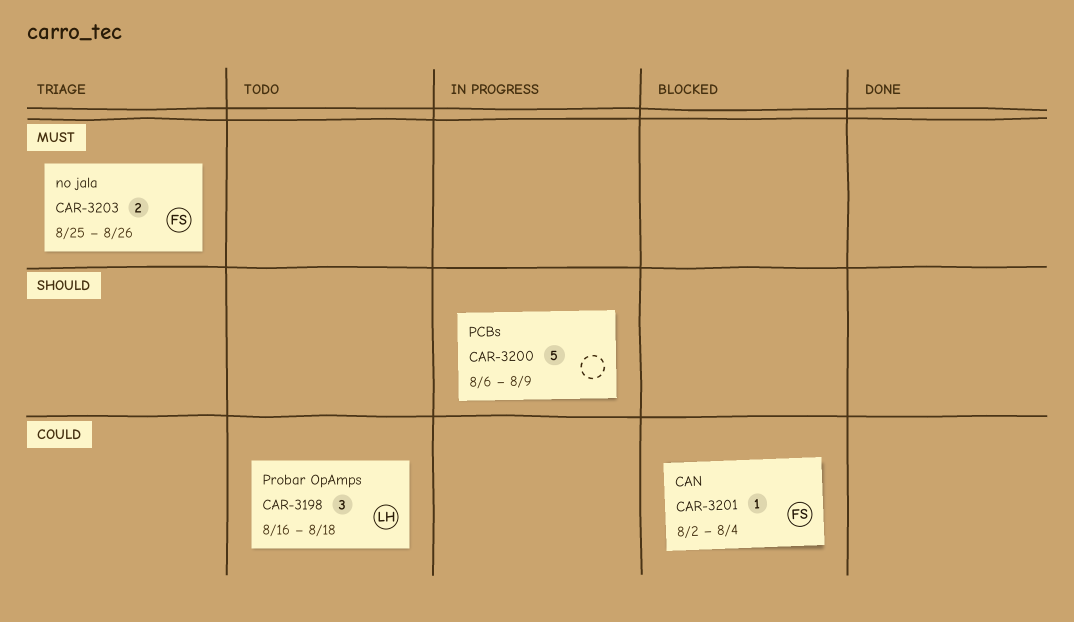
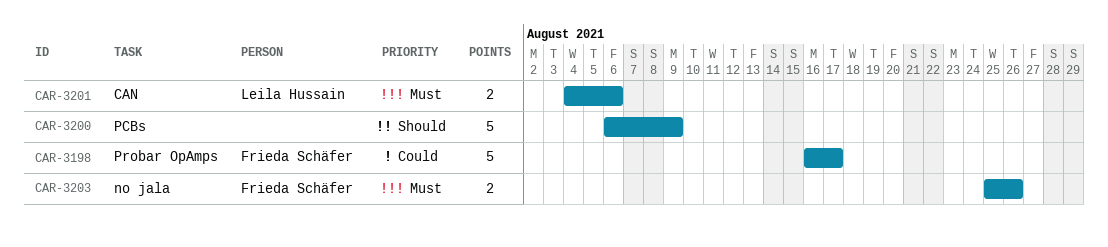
CAR-3198, owner: Leila Hussain -> Frieda Schäfer
CAR-3198, estimate: 3 -> 5
CAR-3198, due: Aug 18 -> Aug 17
CAR-3201, owner: Frieda Schäfer -> Leila Hussain
CAR-3201, priority: Could -> Must
CAR-3201, estimate: 1 -> 2
CAR-3201, start: Aug 2 -> Aug 4
CAR-3201, due: Aug 4 -> Aug 6

